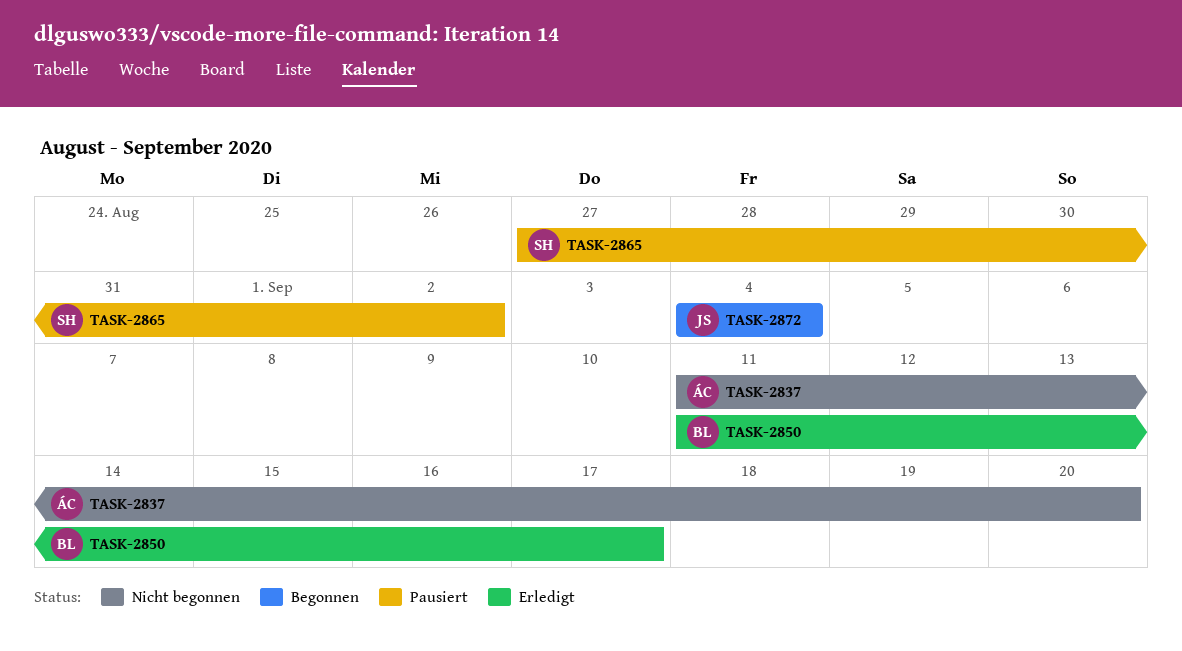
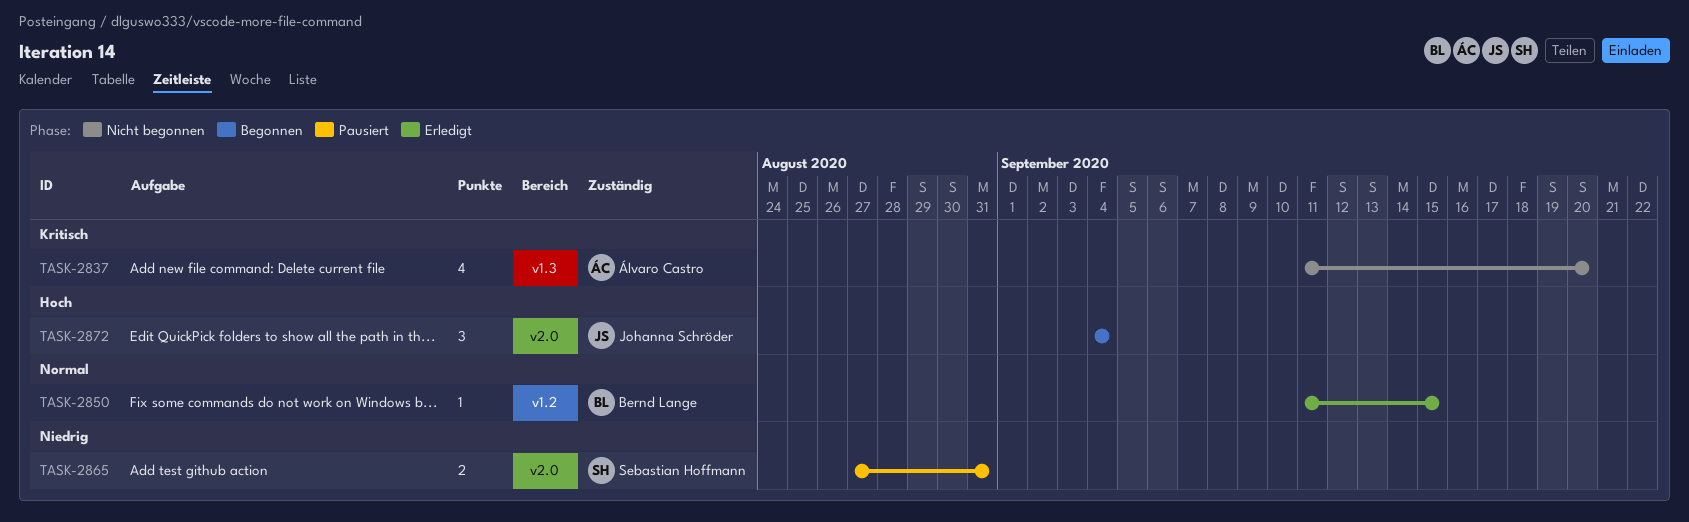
TASK-2850, due: Sep 17 -> Sep 15
TASK-2865, due: Sep 2 -> Aug 31

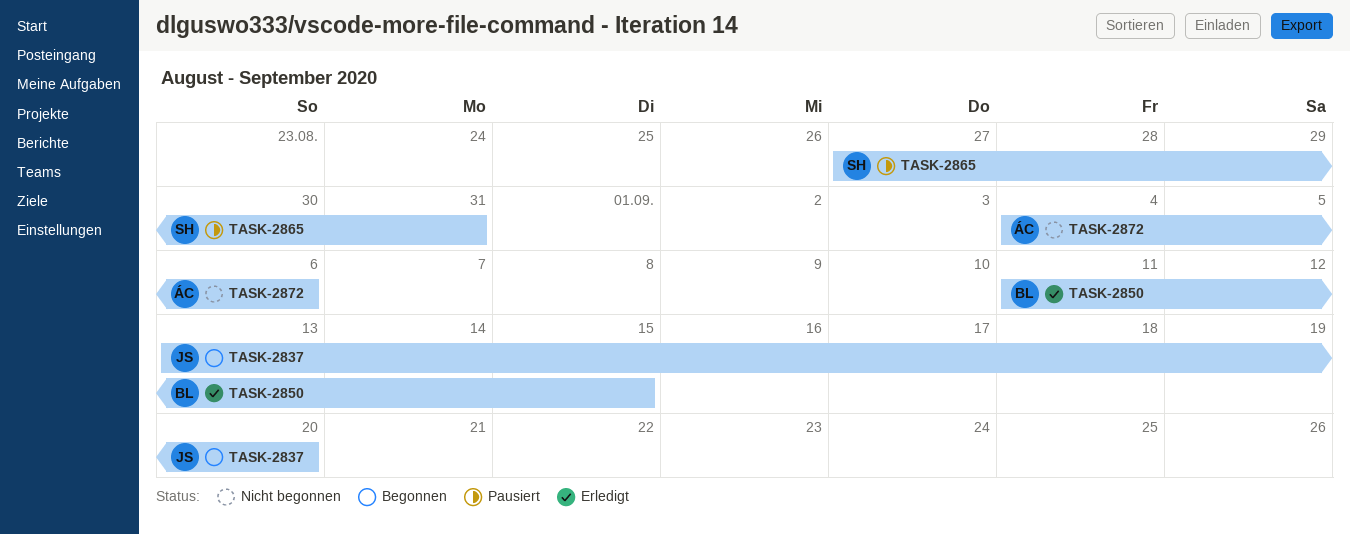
TASK-2837, status: Nicht begonnen -> Begonnen
TASK-2837, owner: Álvaro Castro -> Johanna Schröder
TASK-2837, start: Sep 11 -> Sep 13
TASK-2872, status: Begonnen -> Nicht begonnen
TASK-2872, owner: Johanna Schröder -> Álvaro Castro
TASK-2872, due: Sep 4 -> Sep 6

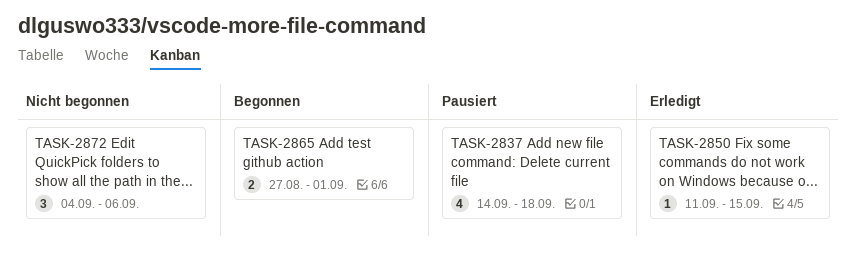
TASK-2837, status: Begonnen -> Pausiert
TASK-2837, start: Sep 13 -> Sep 14
TASK-2837, due: Sep 20 -> Sep 18
TASK-2865, status: Pausiert -> Begonnen
TASK-2865, due: Aug 31 -> Sep 1

